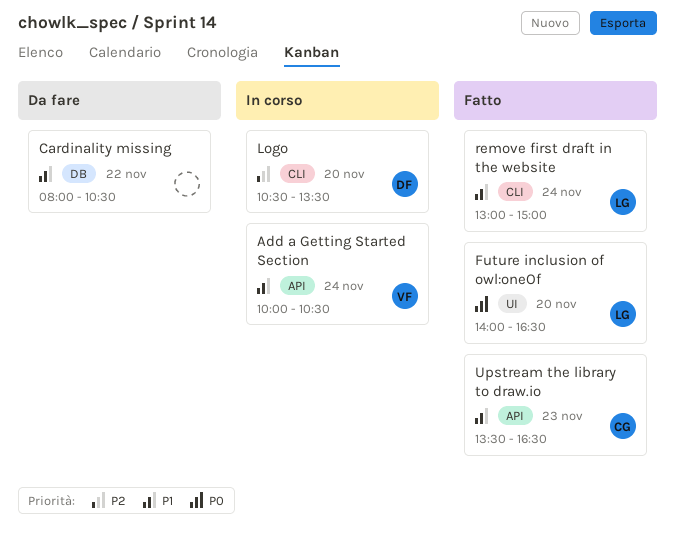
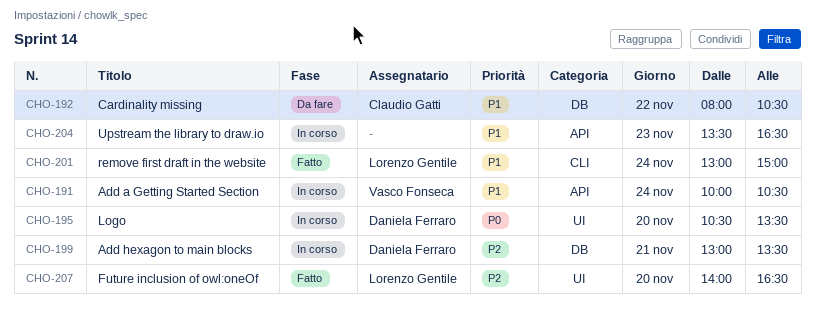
Add hexagon to main blocks: none -> present
Cardinality missing, owner: none -> Claudio Gatti
Future inclusion of owl:oneOf, priority: P0 -> P2
Logo, priority: P2 -> P0
Logo, label: CLI -> UI
Upstream the library to draw.io, status: Fatto -> In corso
Upstream the library to draw.io, owner: Claudio Gatti -> none

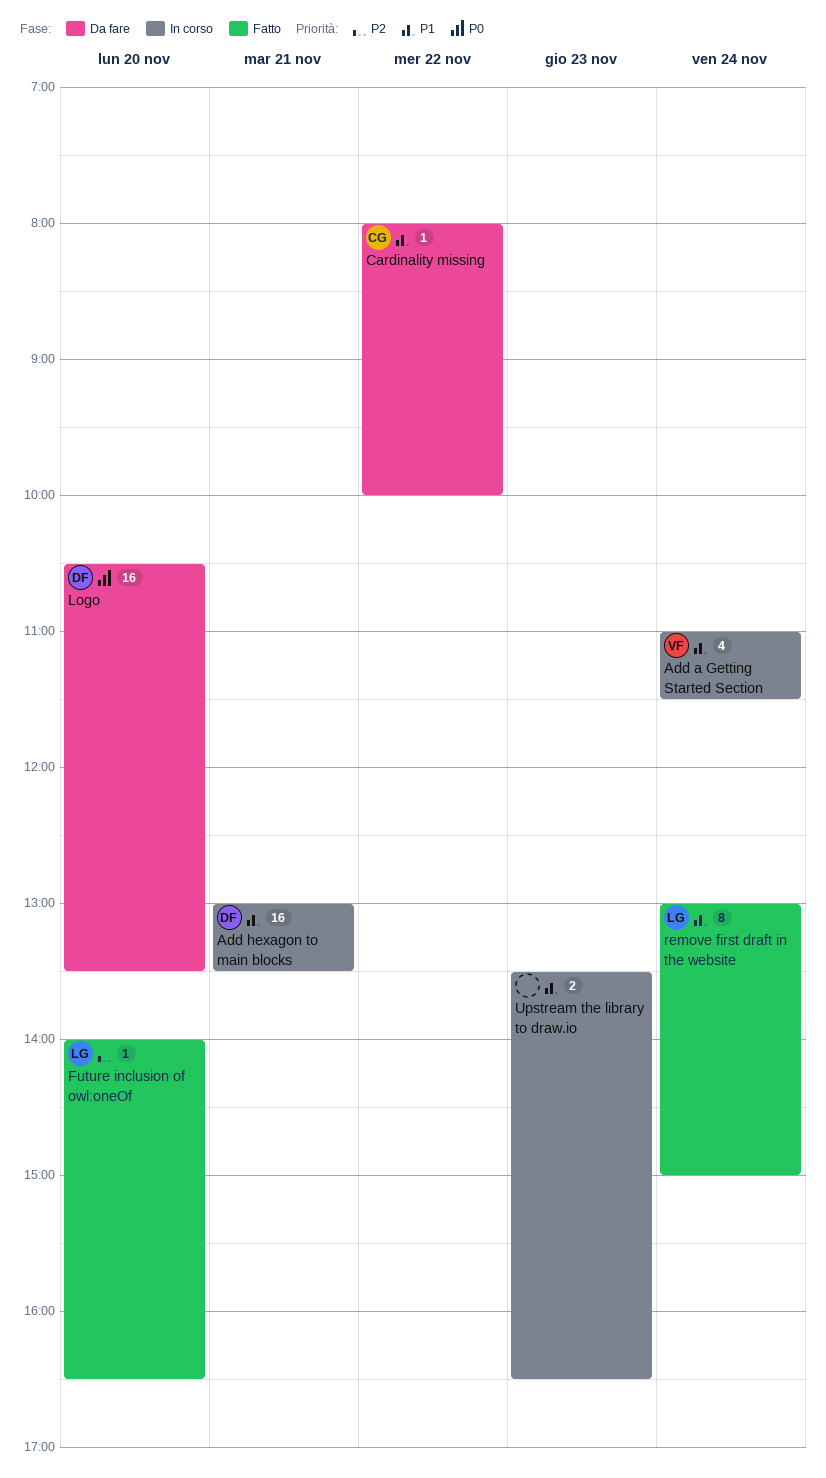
Add a Getting Started Section, begins: 10:00 -> 11:00
Add a Getting Started Section, ends: 10:30 -> 11:30
Add hexagon to main blocks, priority: P2 -> P1
Cardinality missing, ends: 10:30 -> 10:00
Logo, status: In corso -> Da fare

